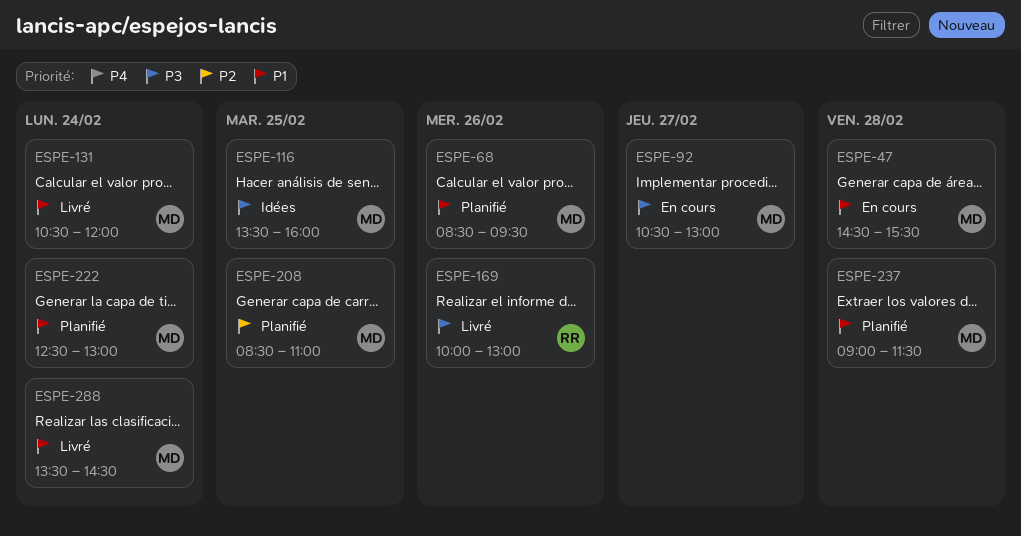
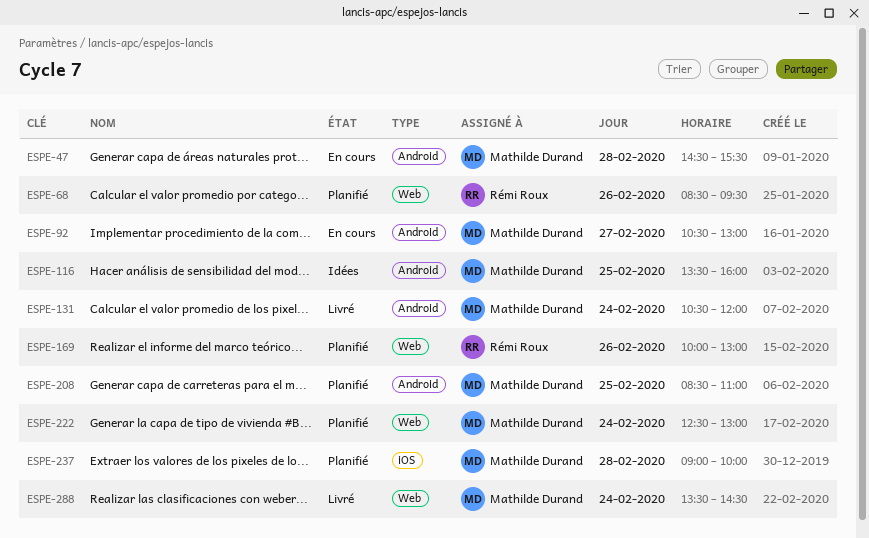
ESPE-68, owner: Mathilde Durand -> Rémi Roux
ESPE-169, status: Livré -> Planifié
ESPE-237, ends: 11:30 -> 10:00

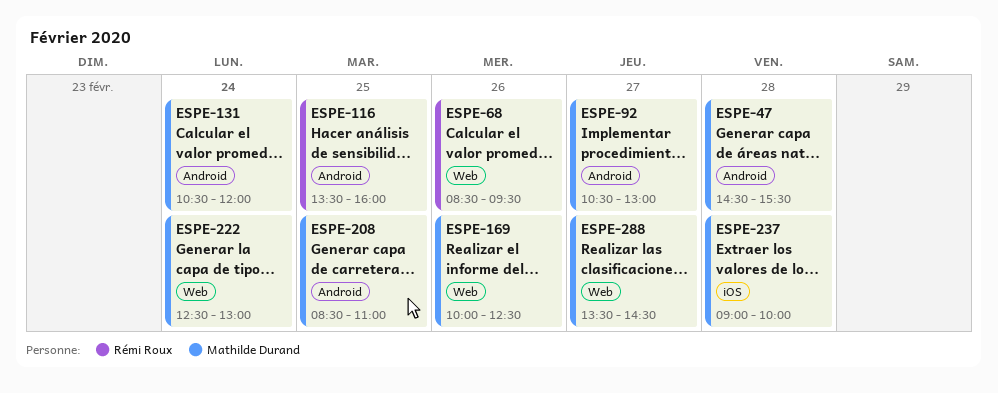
ESPE-116, owner: Mathilde Durand -> Rémi Roux
ESPE-169, owner: Rémi Roux -> Mathilde Durand
ESPE-169, ends: 13:00 -> 12:30
ESPE-288, day: Feb 24 -> Feb 27

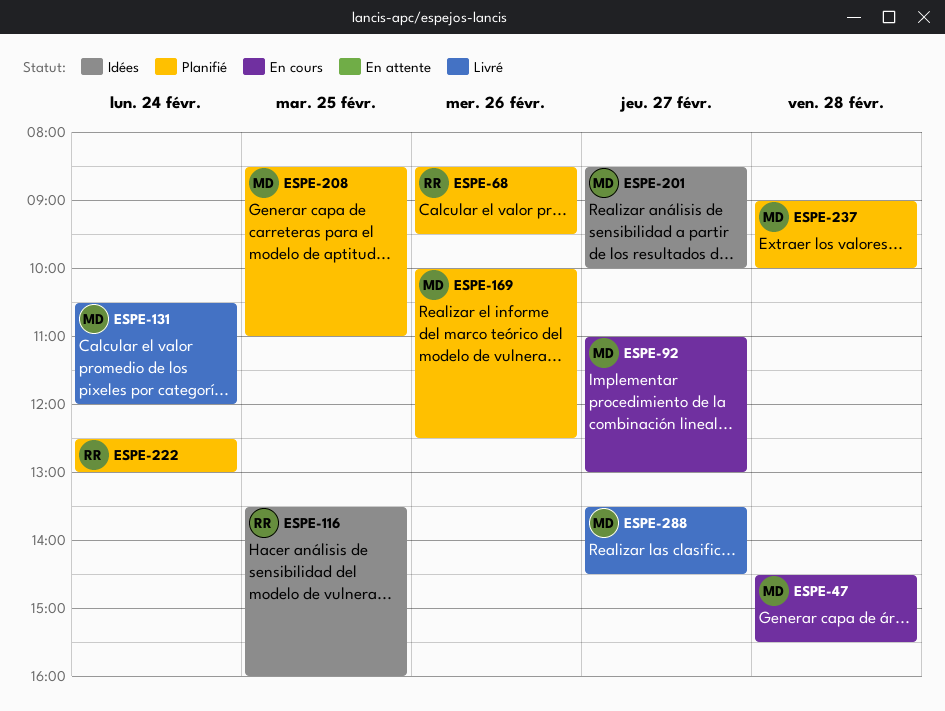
ESPE-92, begins: 10:30 -> 11:00
ESPE-201: none -> present
ESPE-222, owner: Mathilde Durand -> Rémi Roux

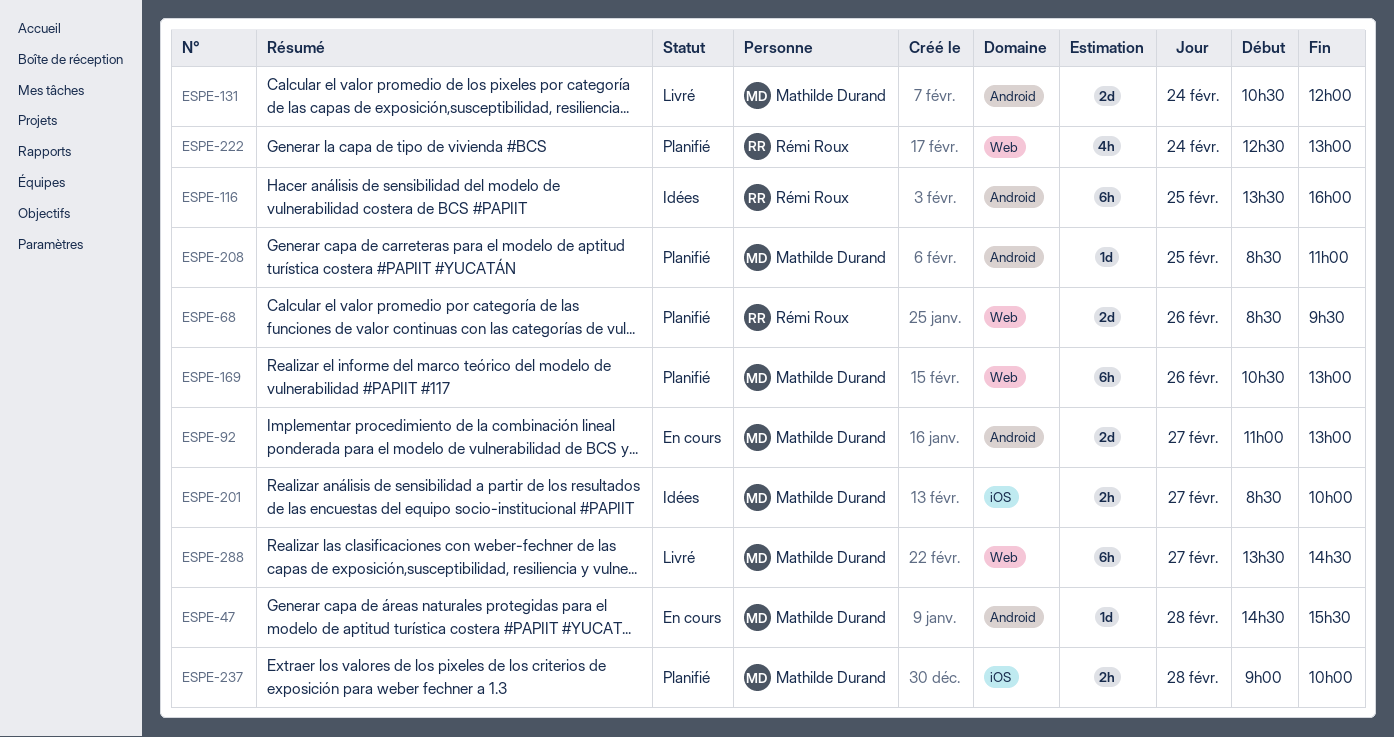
ESPE-169, begins: 10:00 -> 10:30
ESPE-169, ends: 12:30 -> 13:00

